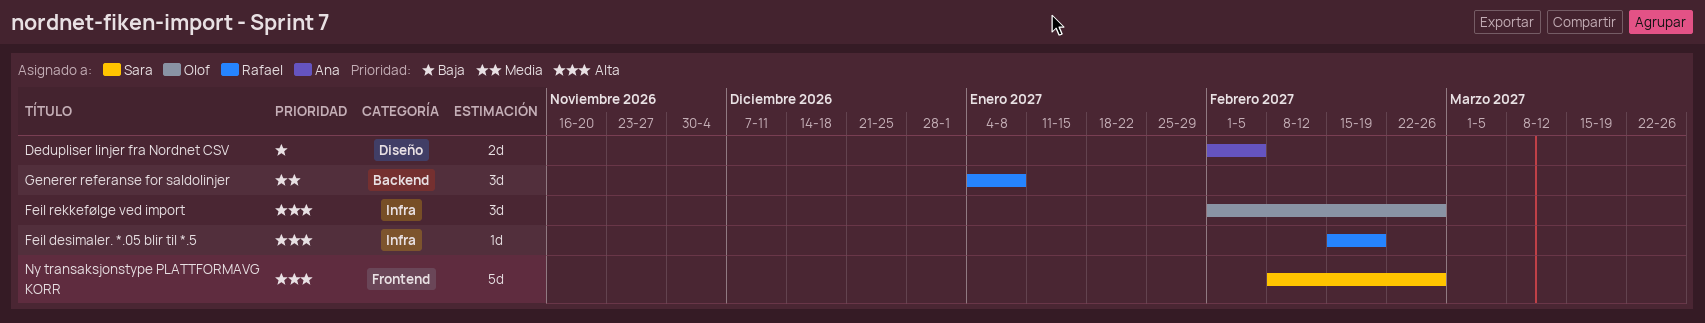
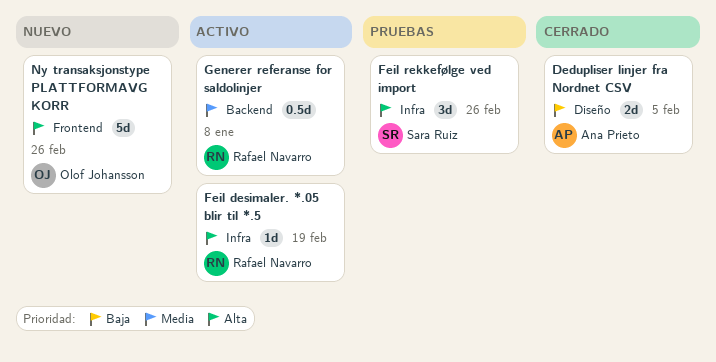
Feil rekkefølge ved import, owner: Olof Johansson -> Sara Ruiz
Generer referanse for saldolinjer, estimate: 3d -> 0.5d
Ny transaksjonstype PLATTFORMAVG KORR, owner: Sara Ruiz -> Olof Johansson

